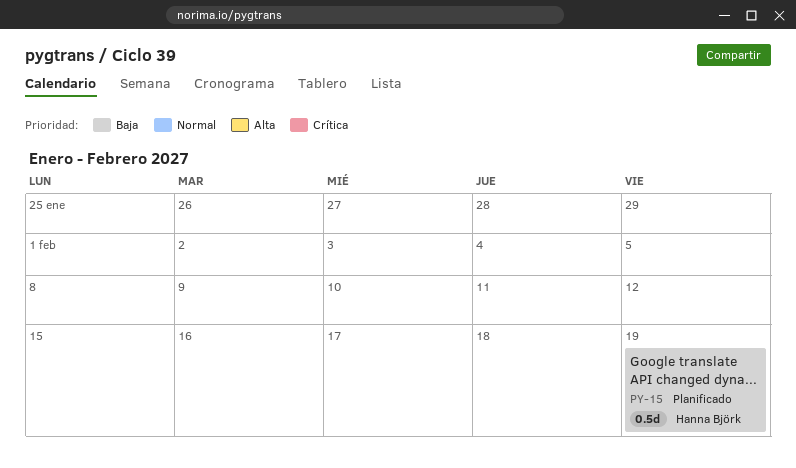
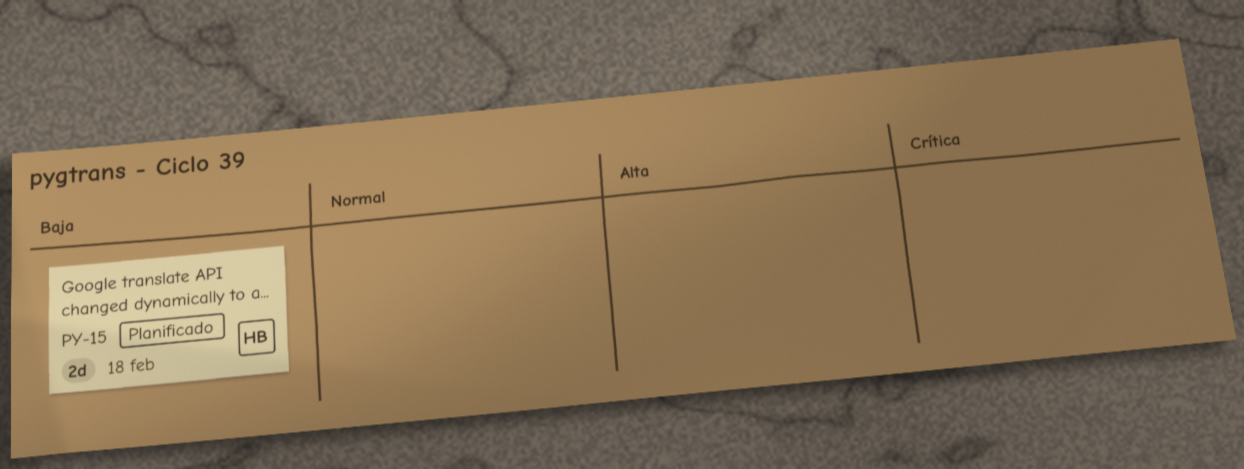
PY-15, estimate: 0.5d -> 2d
PY-15, due: Feb 19 -> Feb 18

